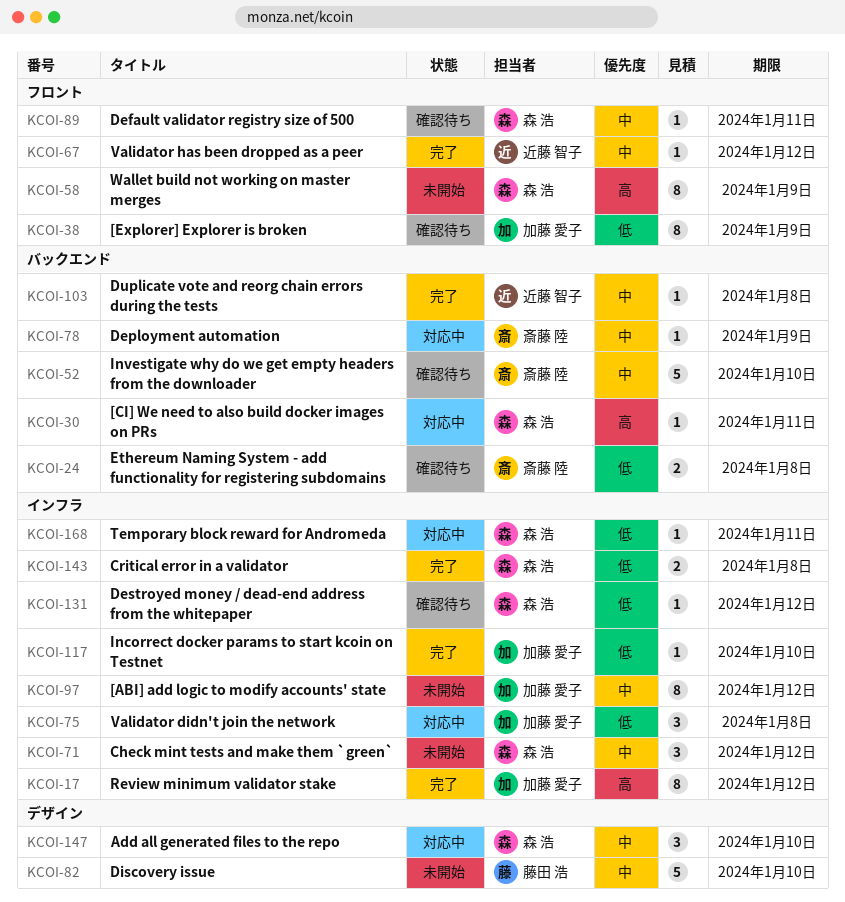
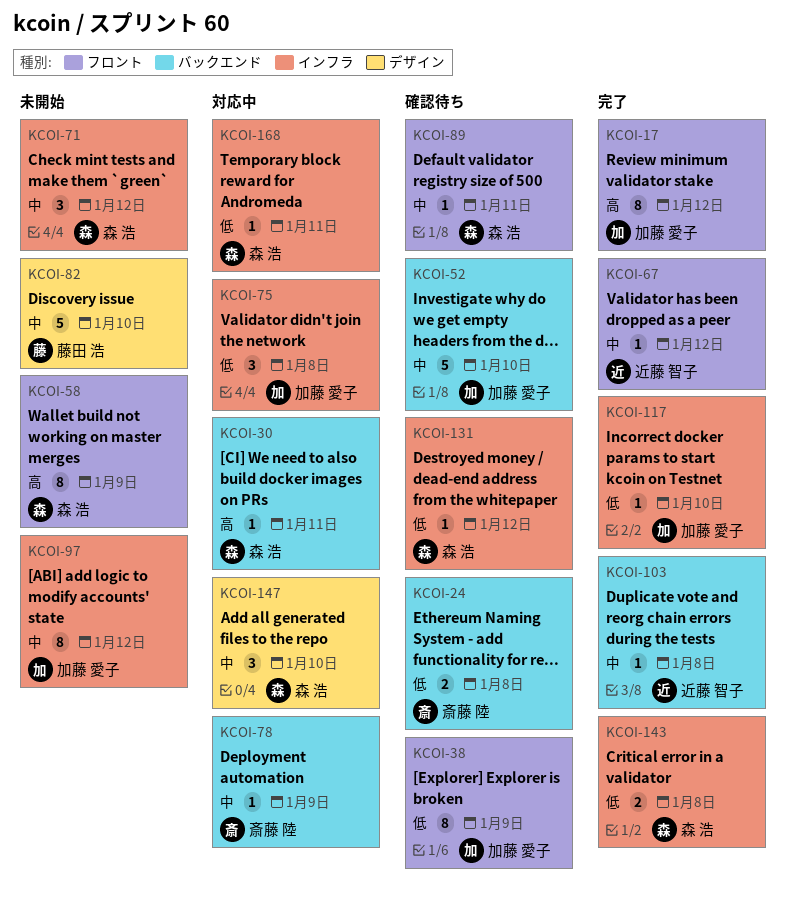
KCOI-17, label: インフラ -> フロント
KCOI-52, owner: 斎藤 陸 -> 加藤 愛子

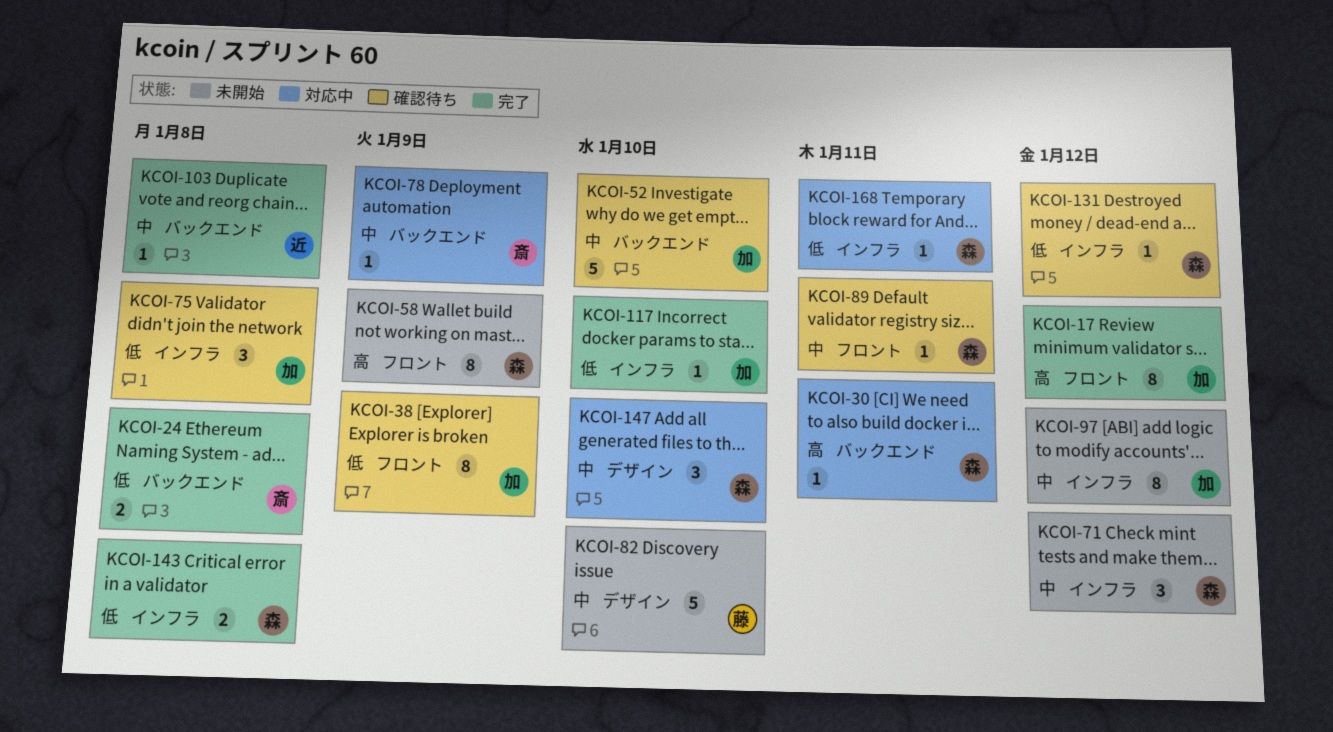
KCOI-24, status: 確認待ち -> 完了
KCOI-67: present -> none
KCOI-75, status: 対応中 -> 確認待ち

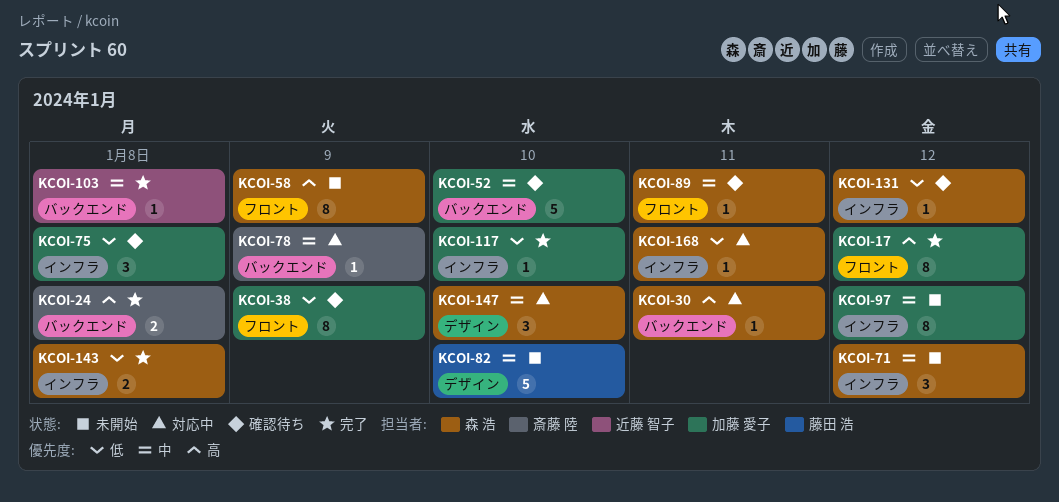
KCOI-24, priority: 低 -> 高

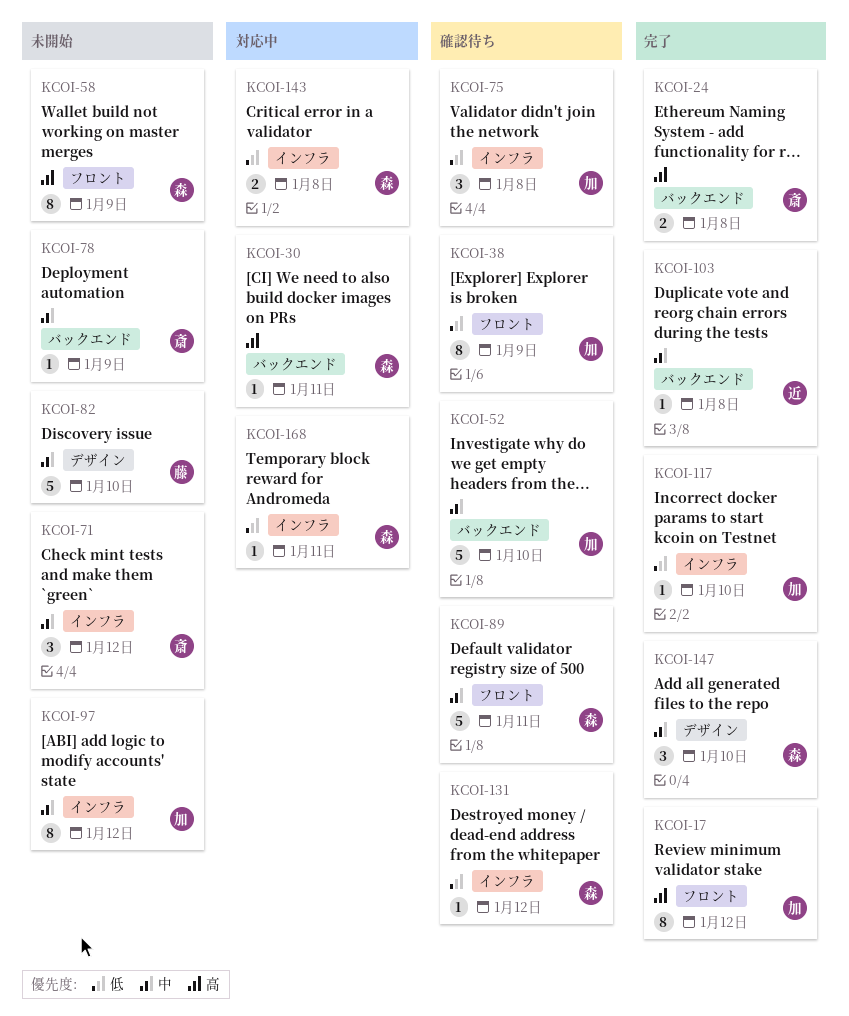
KCOI-71, owner: 森 浩 -> 斎藤 陸
KCOI-78, status: 対応中 -> 未開始
KCOI-89, estimate: 1 -> 5
KCOI-143, status: 完了 -> 対応中
KCOI-147, status: 対応中 -> 完了

